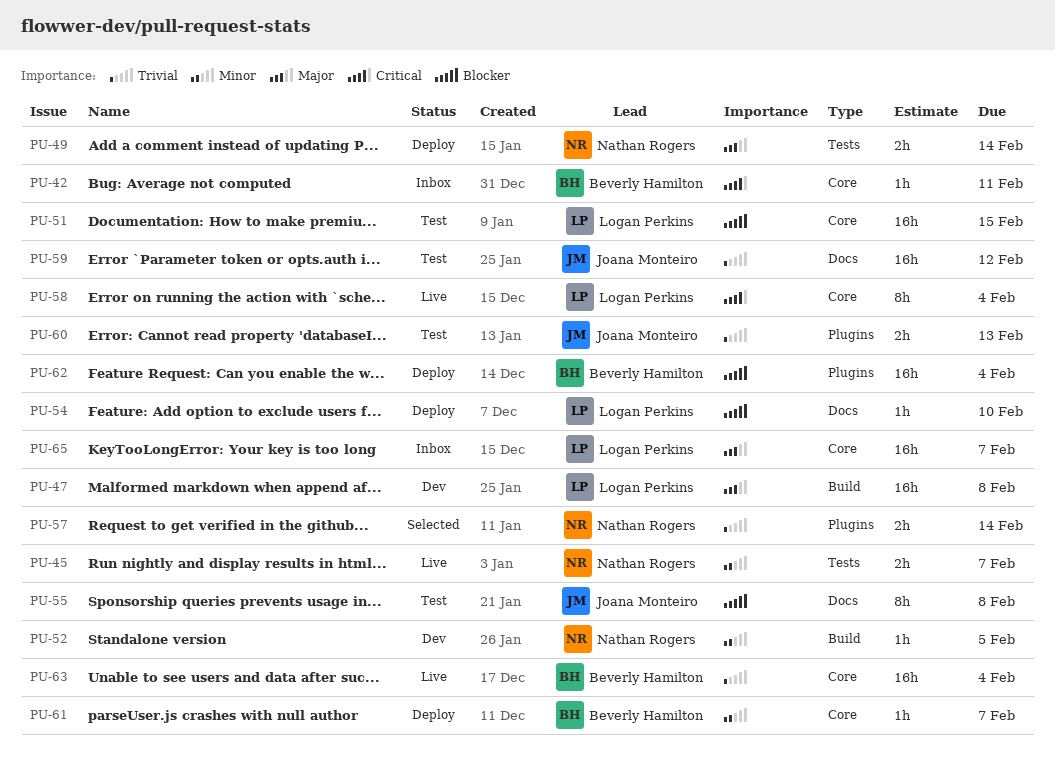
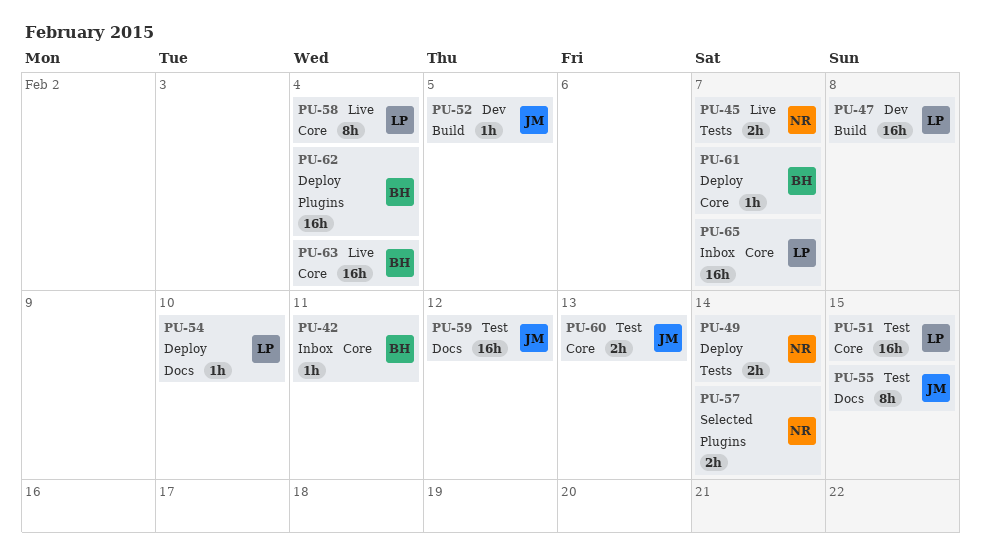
PU-52, owner: Nathan Rogers -> Joana Monteiro
PU-55, due: Feb 8 -> Feb 15
PU-60, label: Plugins -> Core

